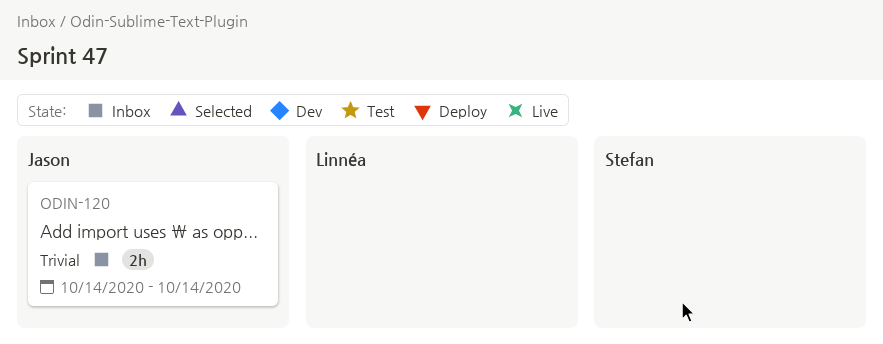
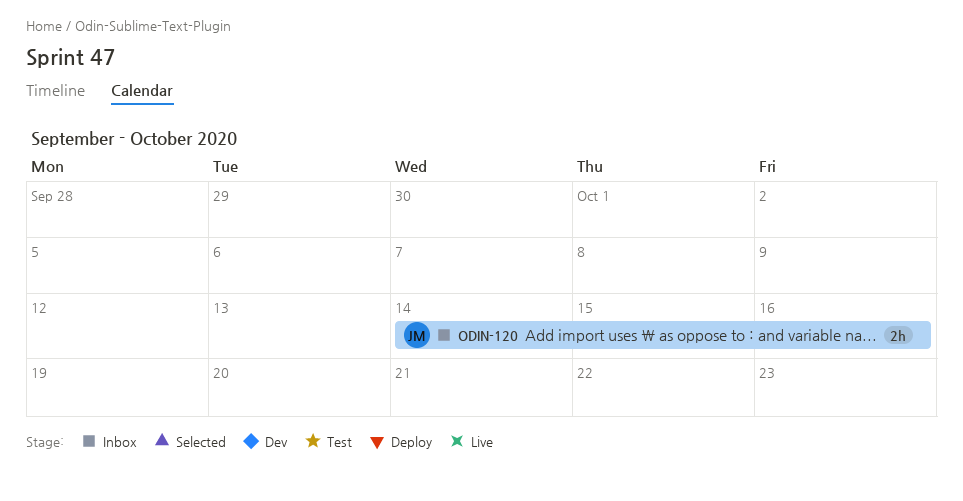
ODIN-120, due: Oct 14 -> Oct 16

